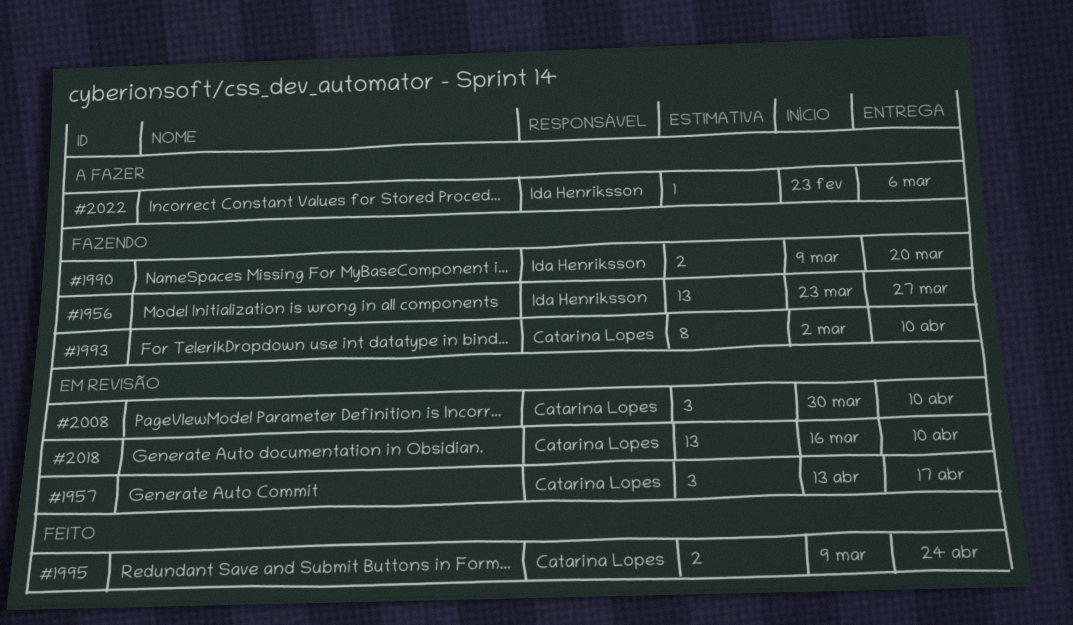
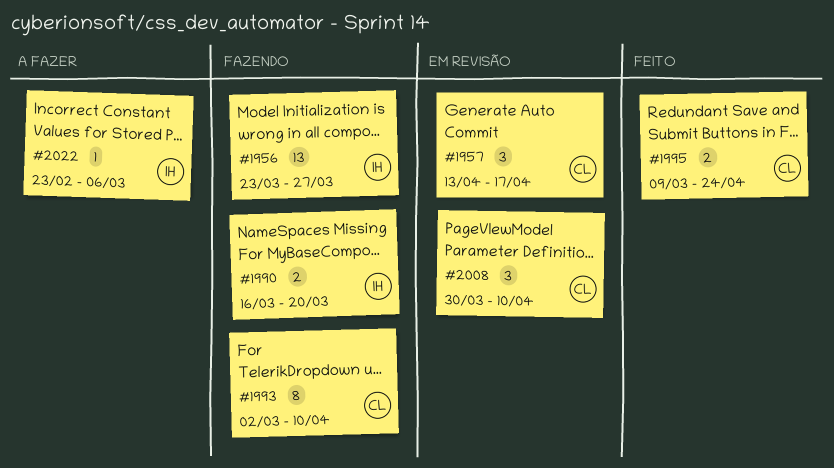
#1990, start: Mar 9 -> Mar 16
#2018: present -> none

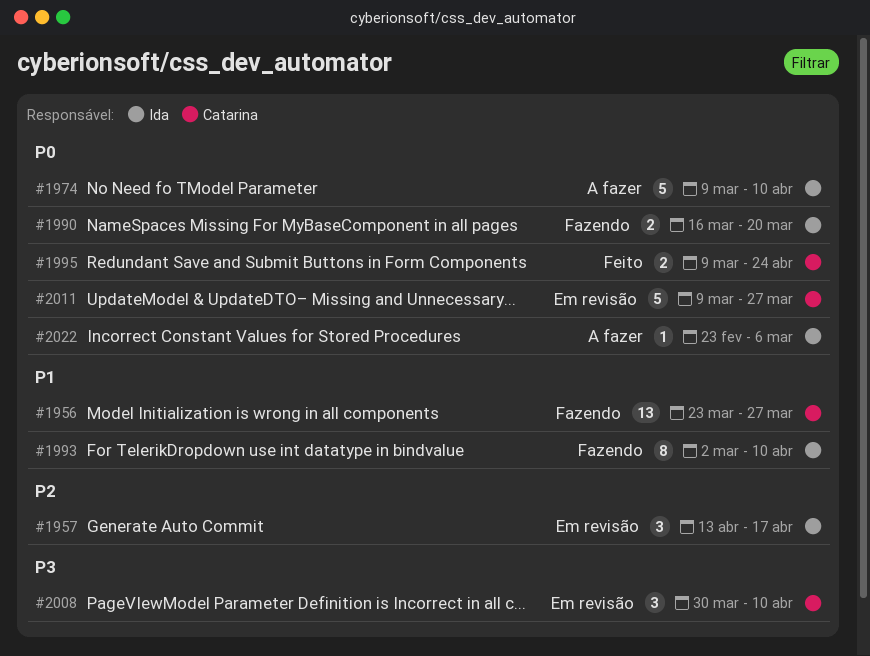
#1956, owner: Ida -> Catarina
#1957, owner: Catarina -> Ida
#1974: none -> present
#1993, owner: Catarina -> Ida
#2011: none -> present

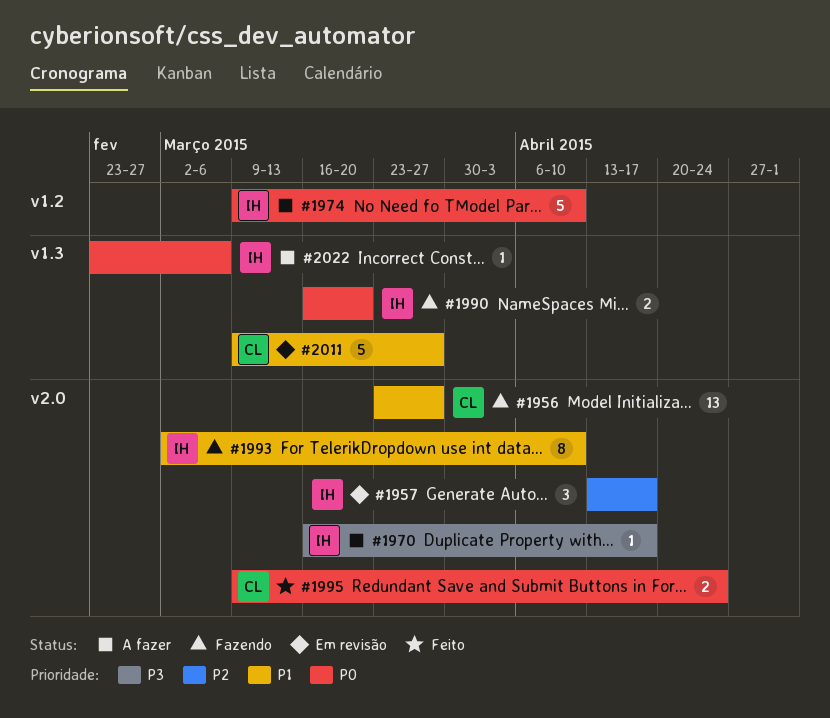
#1970: none -> present
#2008: present -> none
#2011, priority: P0 -> P1

